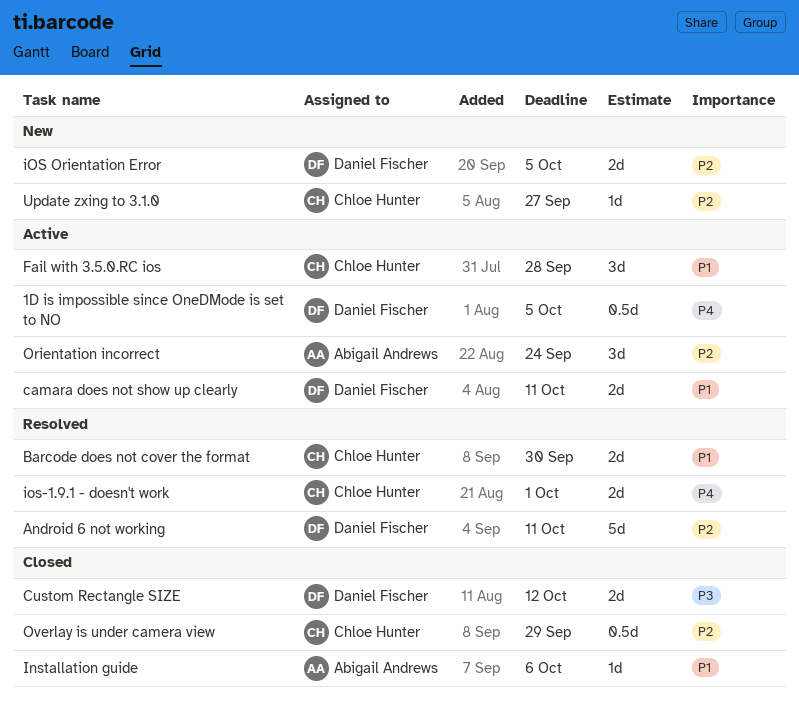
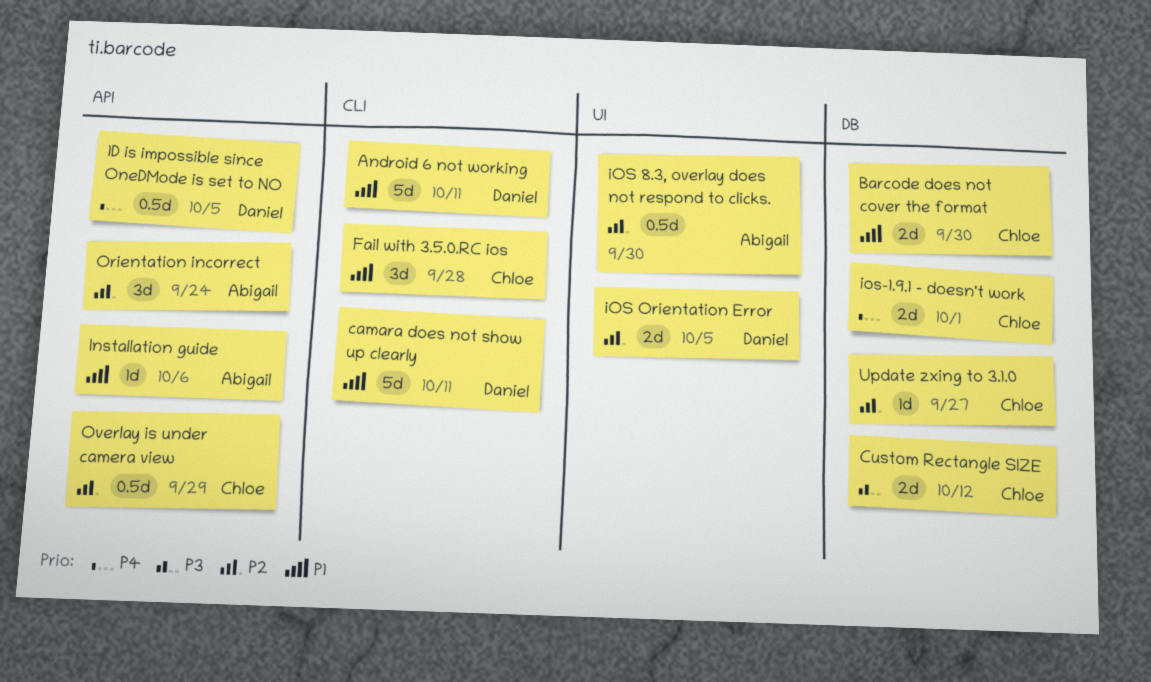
Android 6 not working, priority: P2 -> P1
camara does not show up clearly, estimate: 2d -> 5d
Custom Rectangle SIZE, owner: Daniel Fischer -> Chloe Hunter
iOS 8.3, overlay does not respond to clicks.: none -> present

